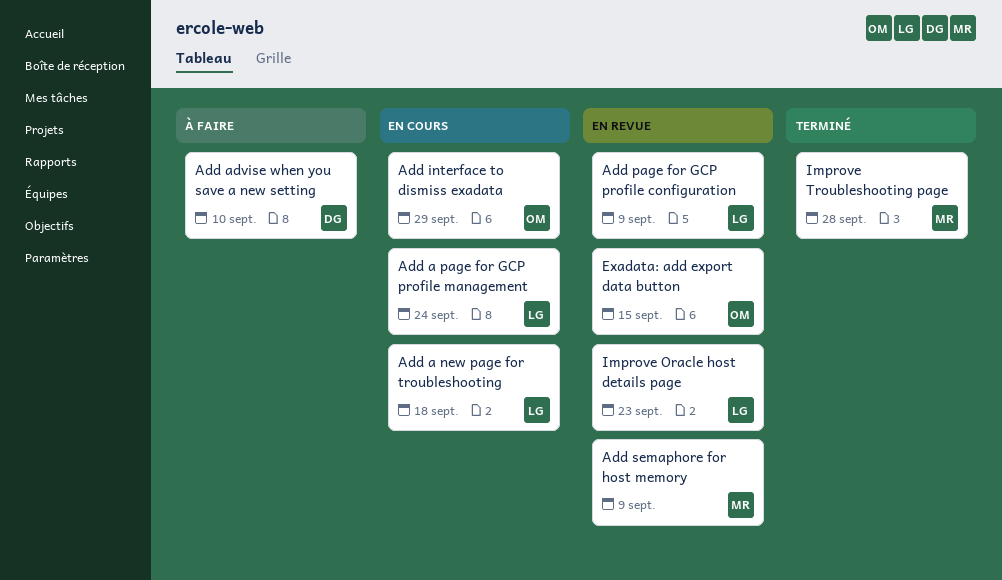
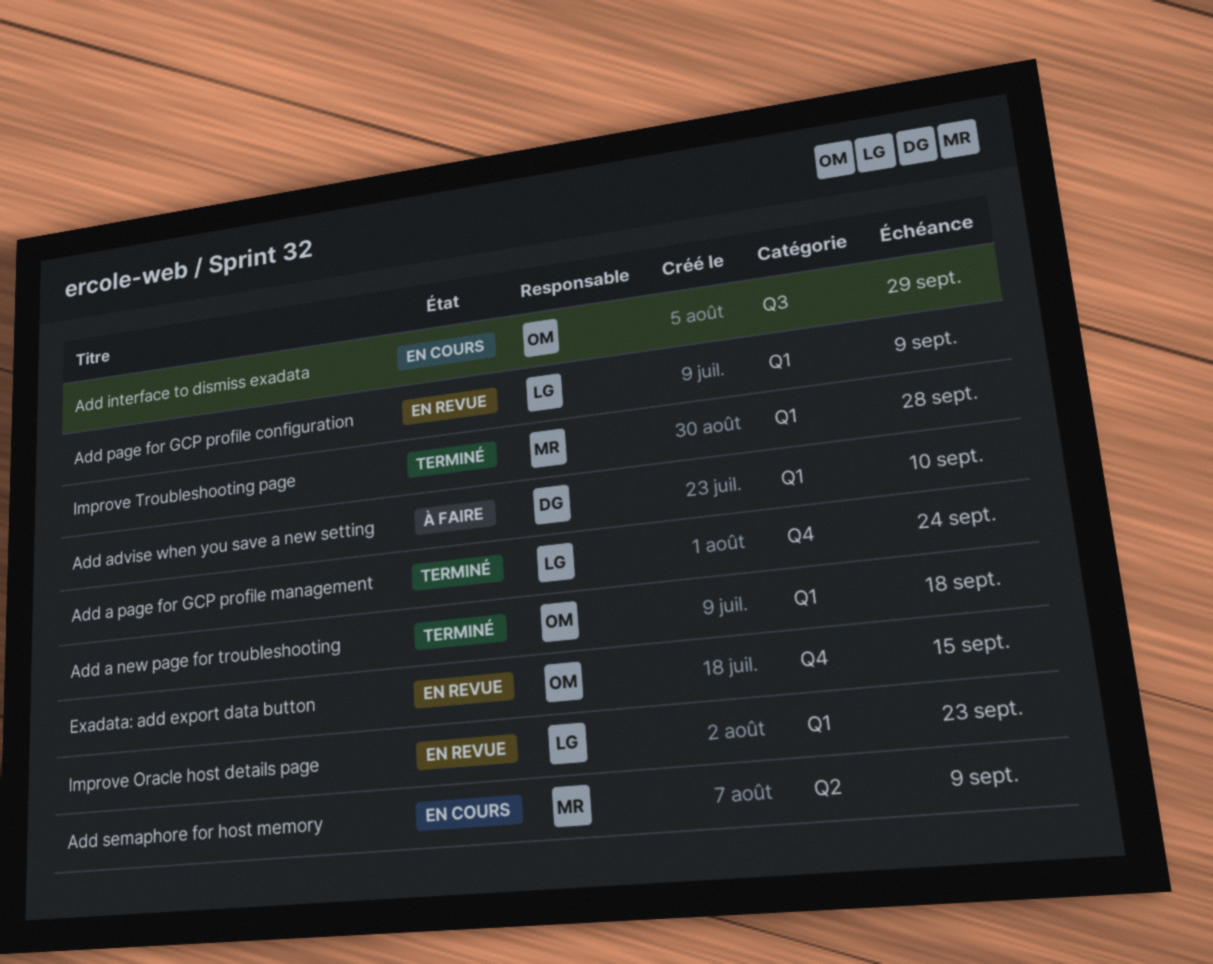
Add a new page for troubleshooting, status: En cours -> Terminé
Add a new page for troubleshooting, owner: LG -> OM
Add a page for GCP profile management, status: En cours -> Terminé
Add semaphore for host memory, status: En revue -> En cours

